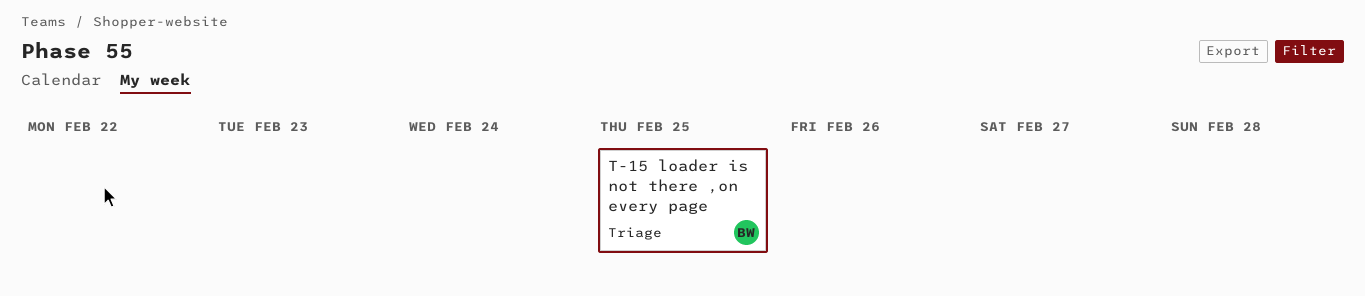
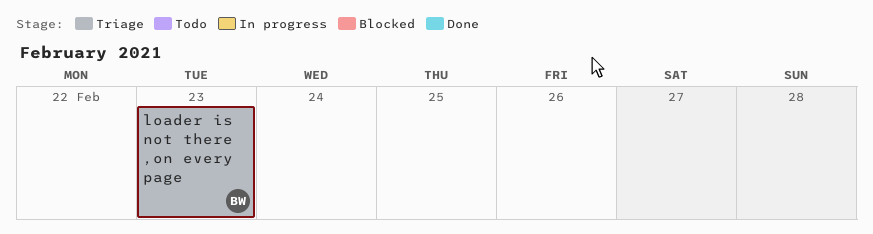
loader is not there ,on every page, due: Feb 25 -> Feb 23

